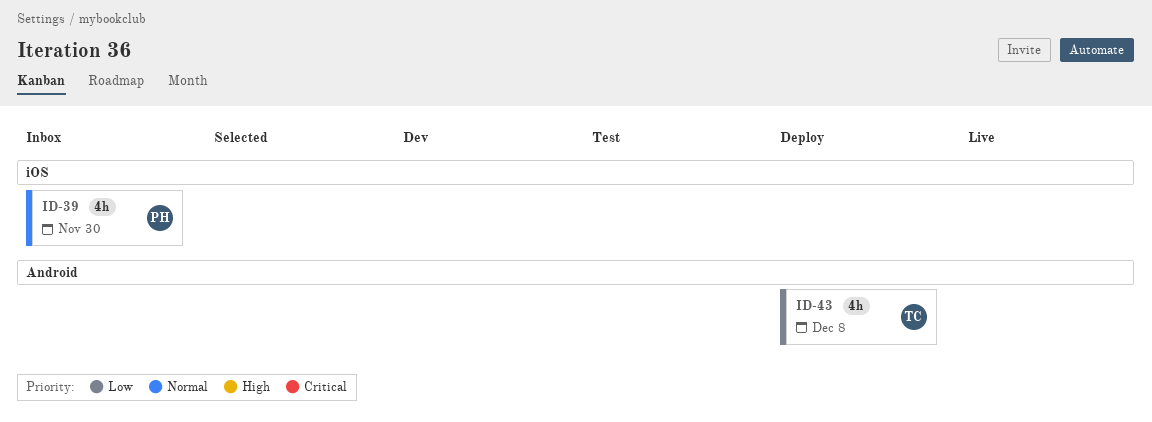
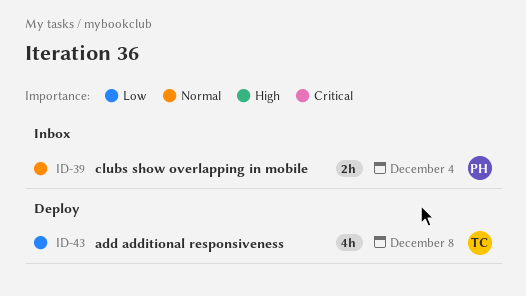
ID-39, estimate: 4h -> 2h
ID-39, due: Nov 30 -> Dec 4

